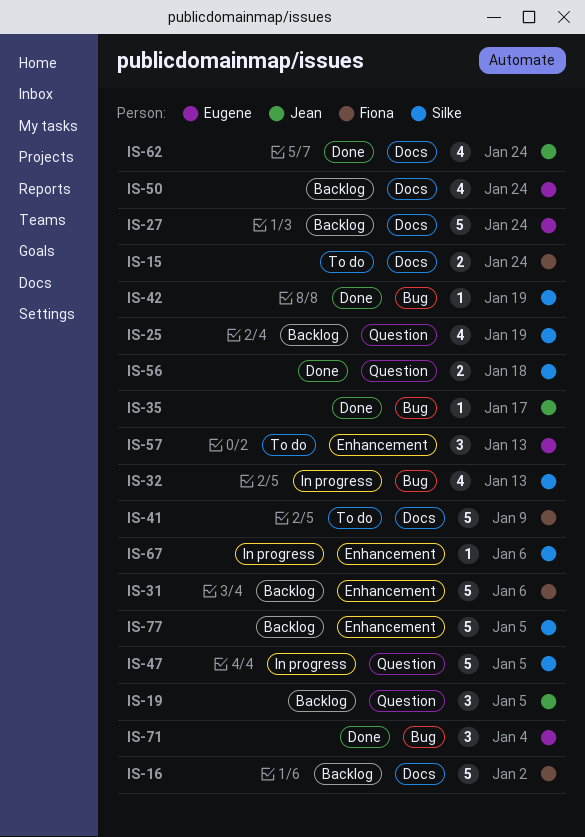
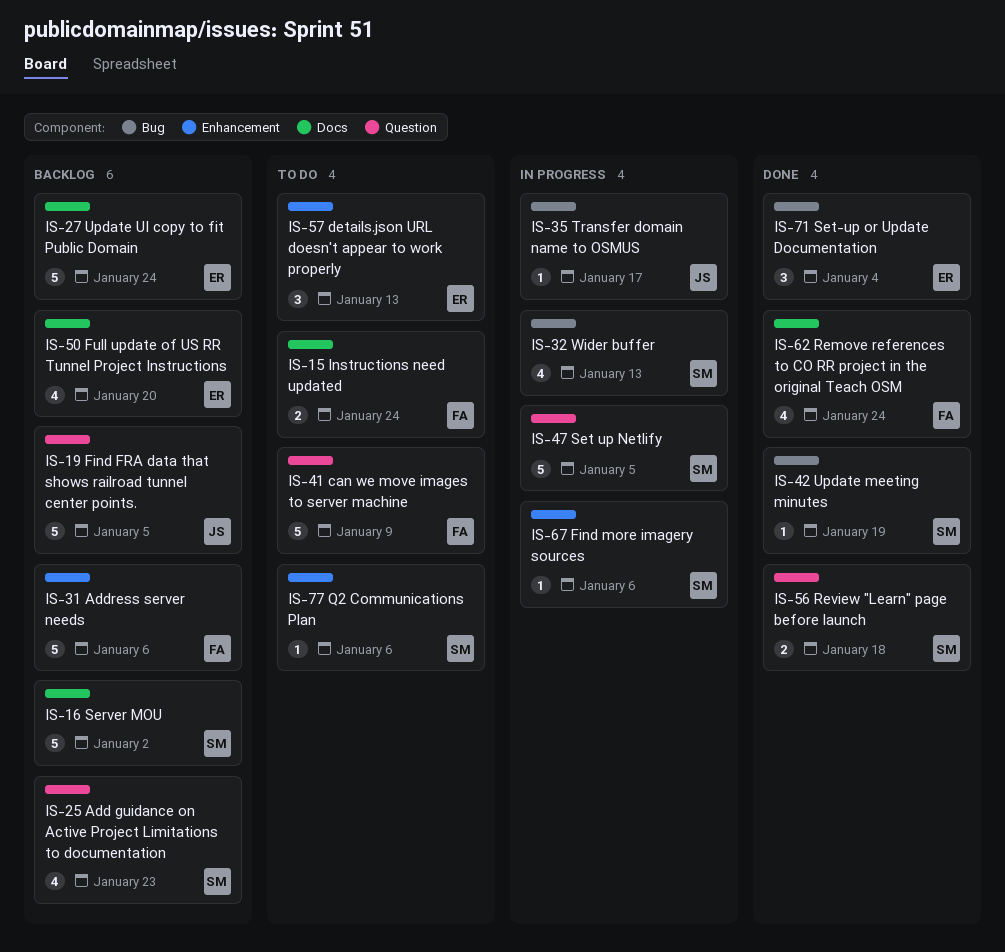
IS-16, owner: Fiona -> Silke
IS-19, estimate: 3 -> 5
IS-25, due: Jan 19 -> Jan 23
IS-35, status: Done -> In progress
IS-41, label: Docs -> Question
IS-50, due: Jan 24 -> Jan 20
IS-62, owner: Jean -> Fiona
IS-77, status: Backlog -> To do
IS-77, estimate: 5 -> 1
IS-77, due: Jan 5 -> Jan 6

